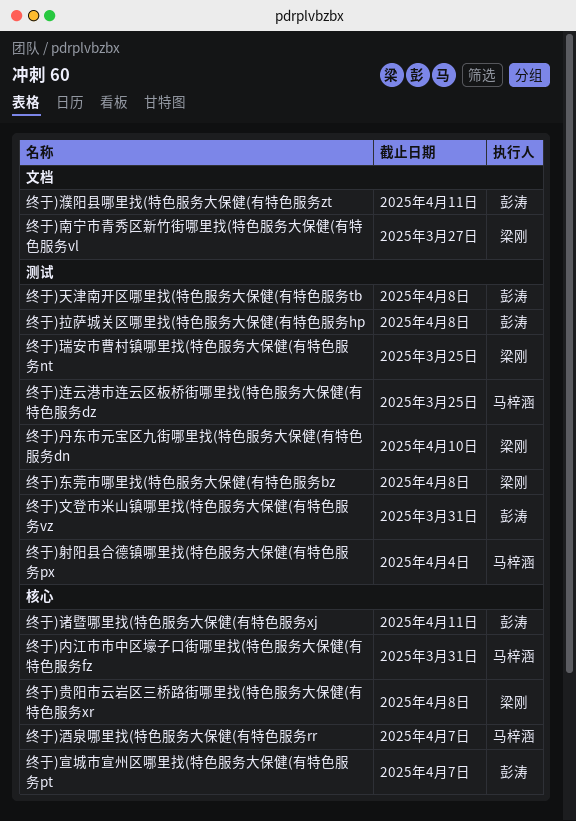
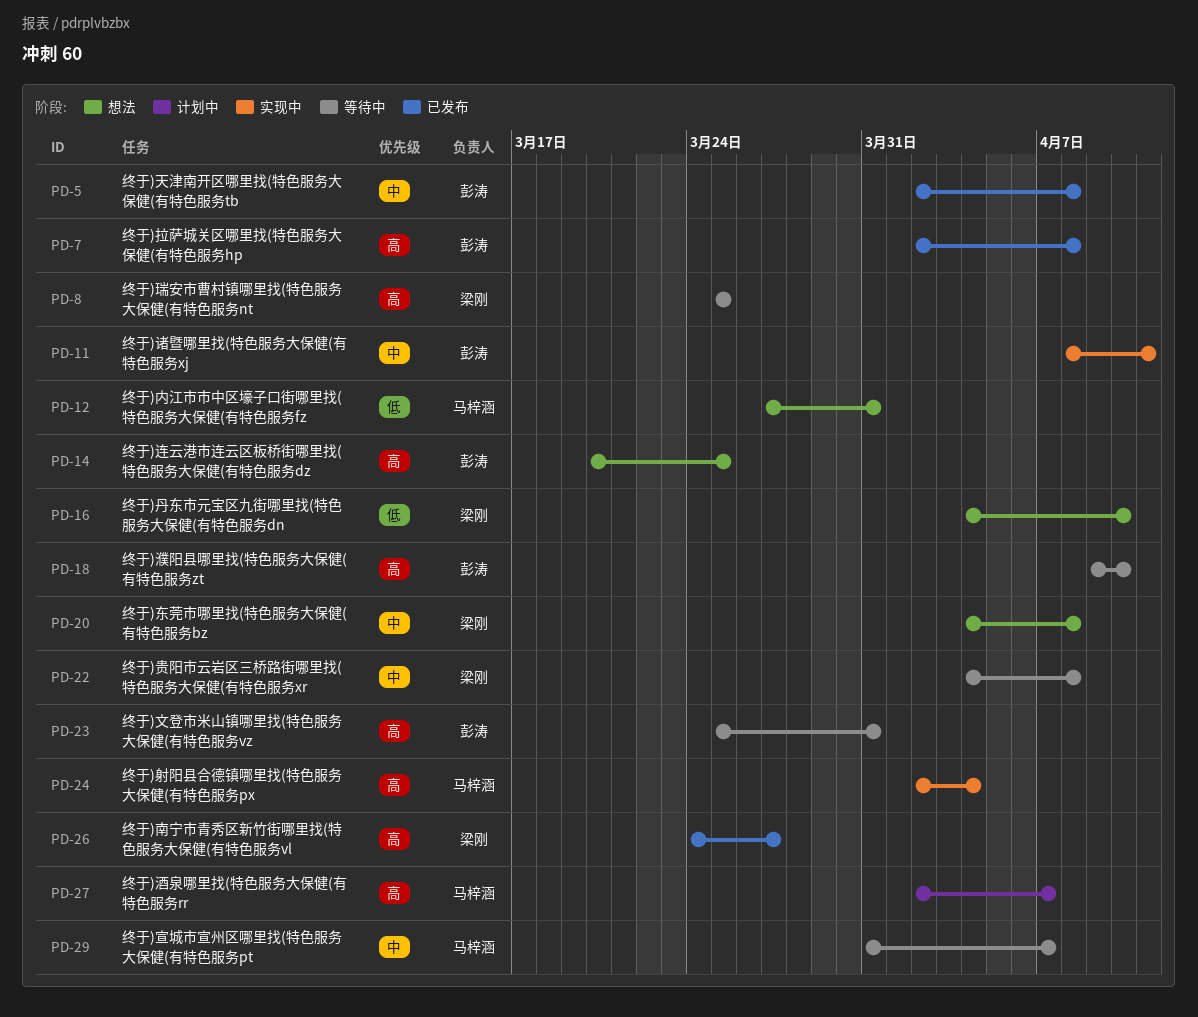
终于)宣城市宣州区哪里找(特色服务大保健(有特色服务pt, owner: 彭涛 -> 马梓涵
终于)濮阳县哪里找(特色服务大保健(有特色服务zt, due: Apr 11 -> Apr 10
终于)连云港市连云区板桥街哪里找(特色服务大保健(有特色服务dz, owner: 马梓涵 -> 彭涛

